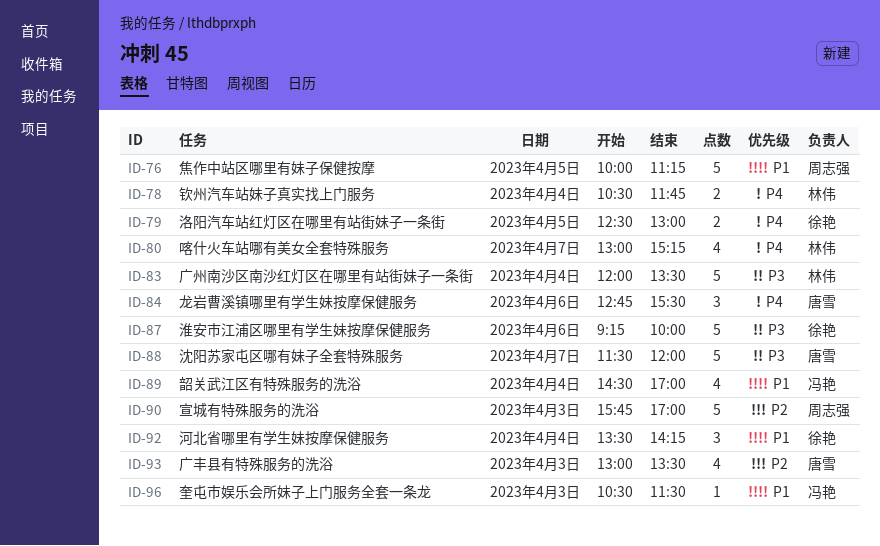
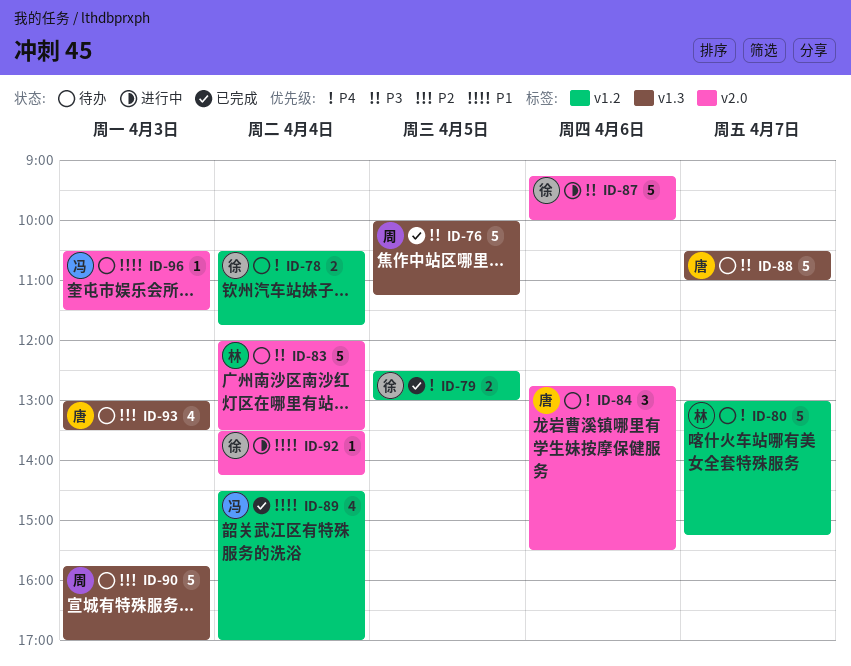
ID-76, priority: P1 -> P3
ID-78, owner: 林伟 -> 徐艳
ID-80, estimate: 4 -> 5
ID-88, begins: 11:30 -> 10:30
ID-88, ends: 12:00 -> 11:00
ID-92, estimate: 3 -> 1

